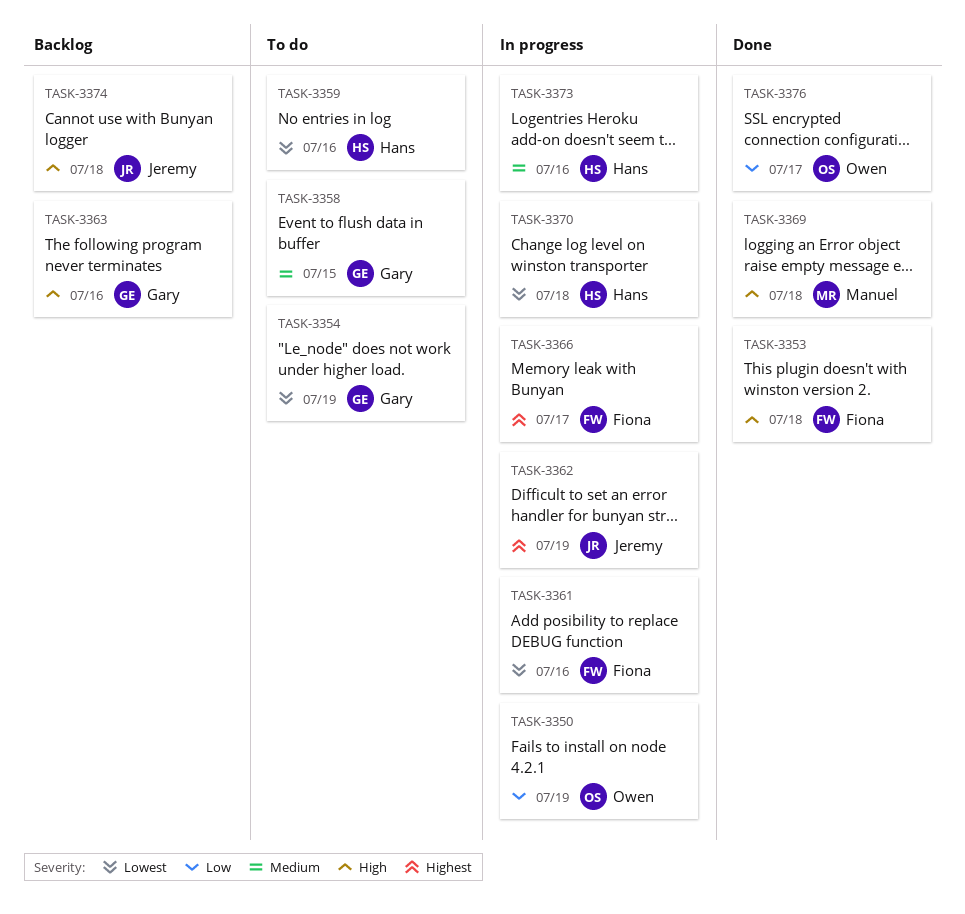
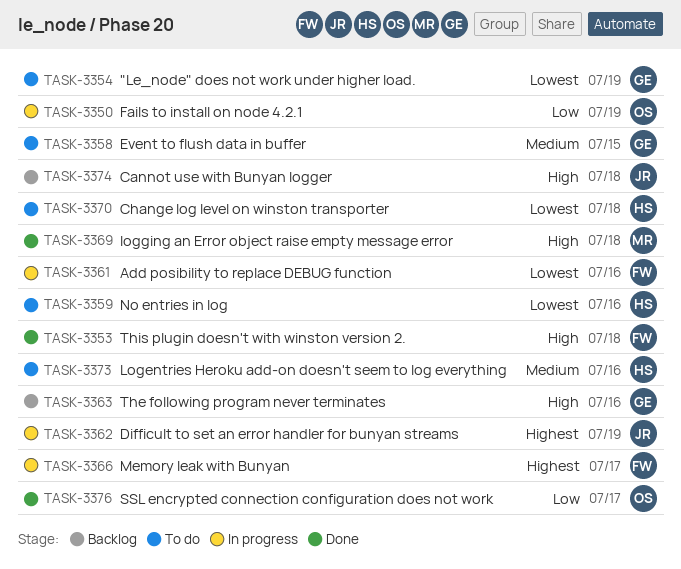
TASK-3370, status: In progress -> To do
TASK-3373, status: In progress -> To do

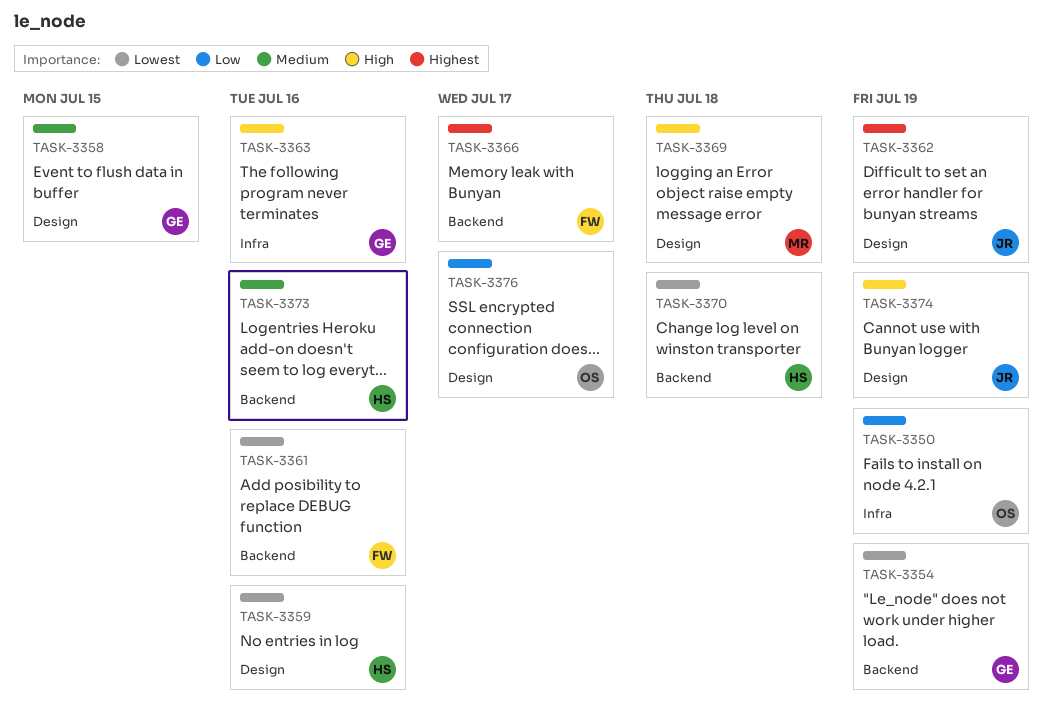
TASK-3353: present -> none
TASK-3374, due: Jul 18 -> Jul 19

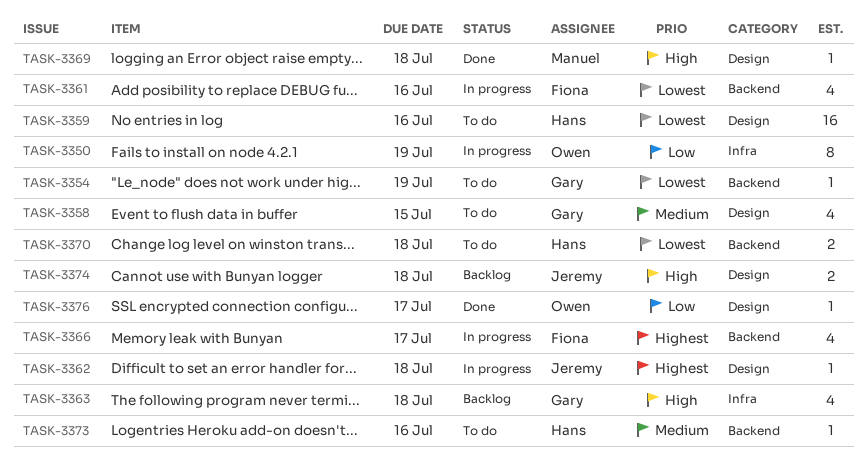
TASK-3362, due: Jul 19 -> Jul 18
TASK-3363, due: Jul 16 -> Jul 18
TASK-3374, due: Jul 19 -> Jul 18

